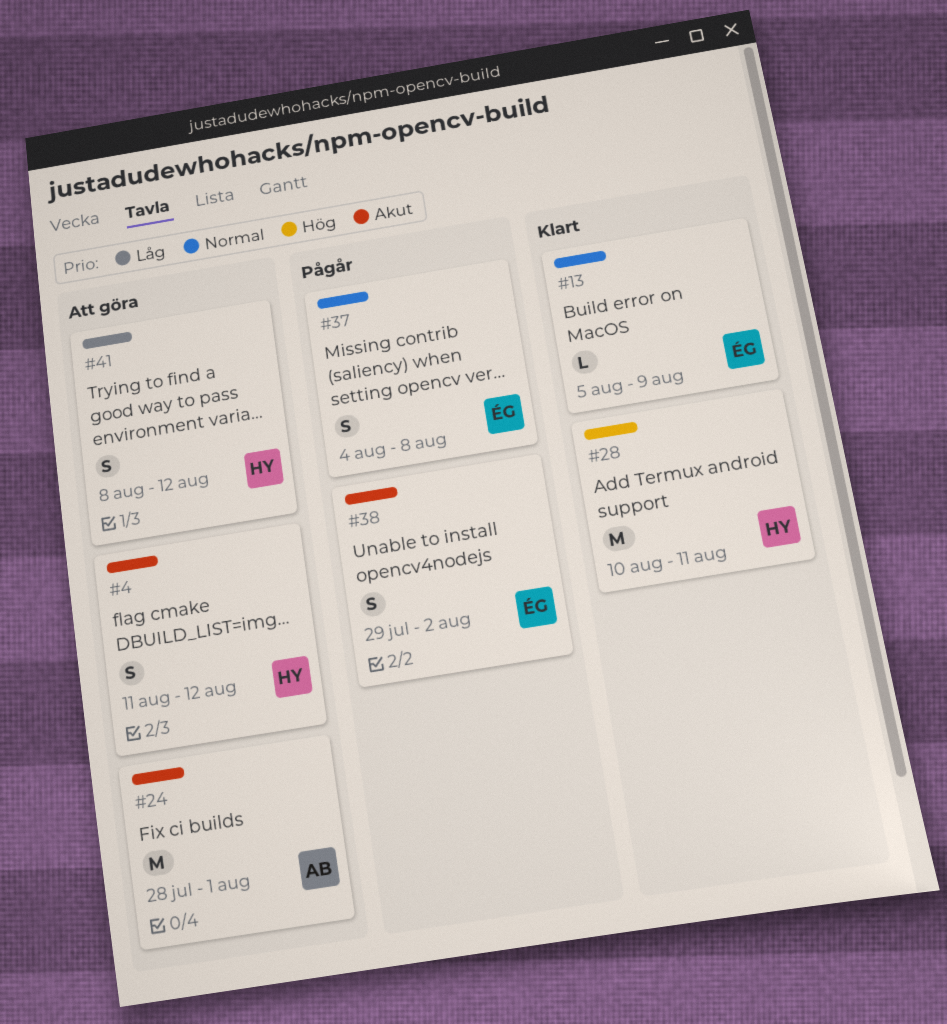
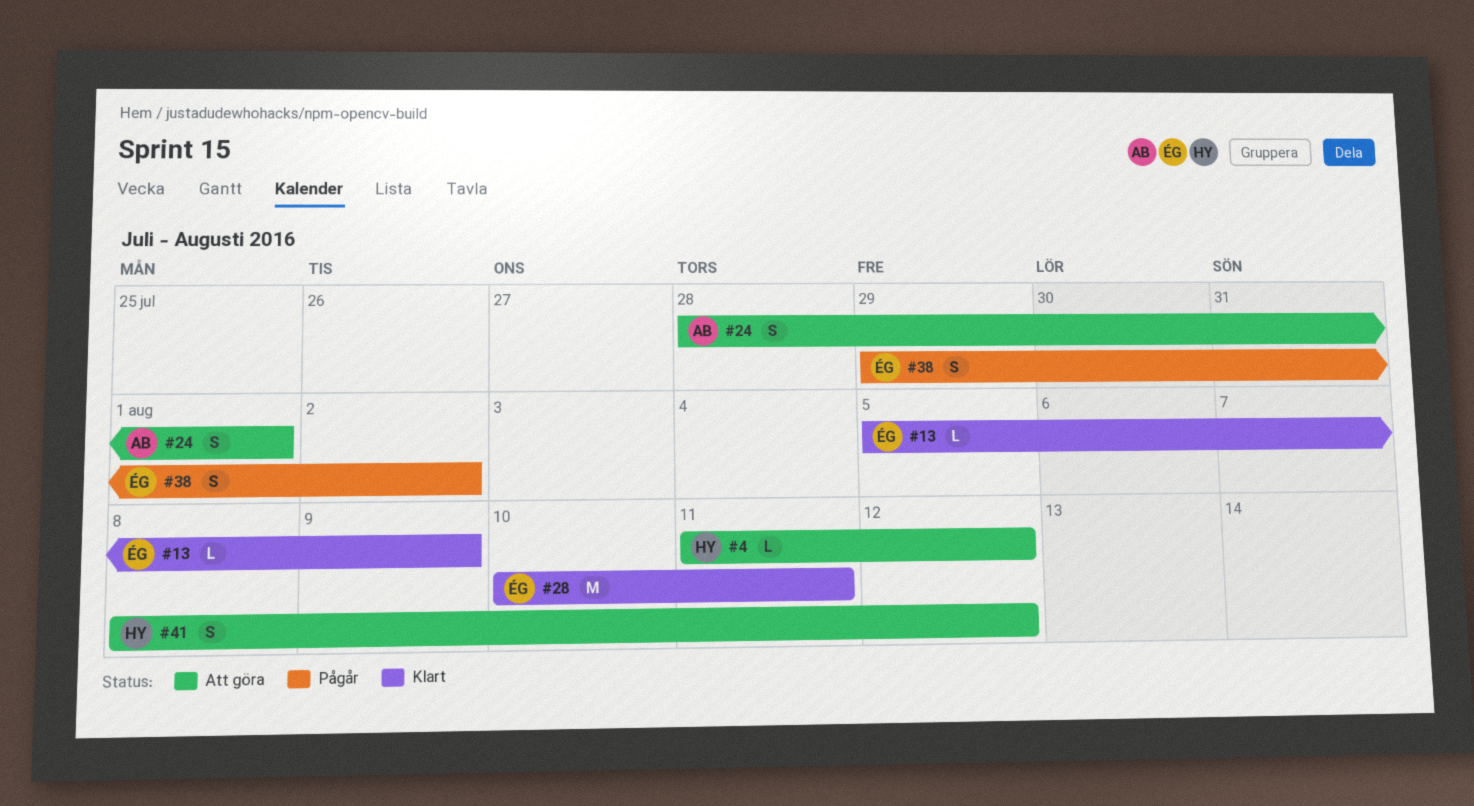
#4, estimate: S -> L
#24, estimate: M -> S
#28, owner: HY -> ÉG
#37: present -> none

